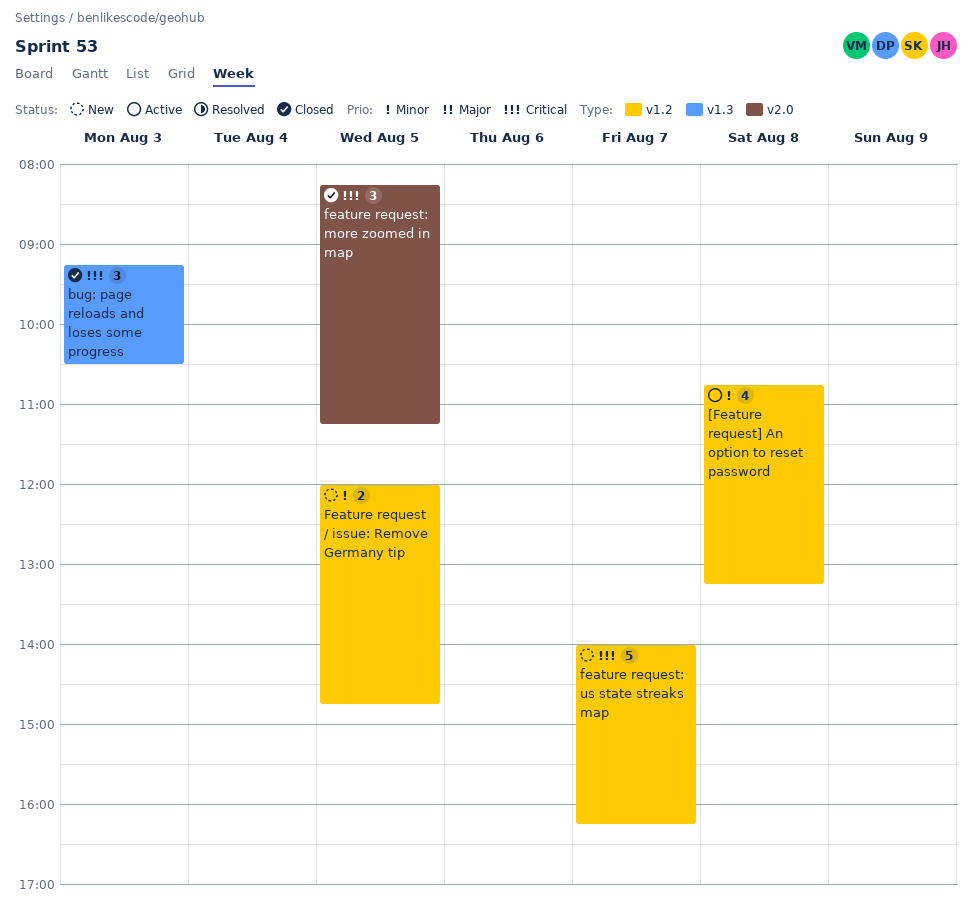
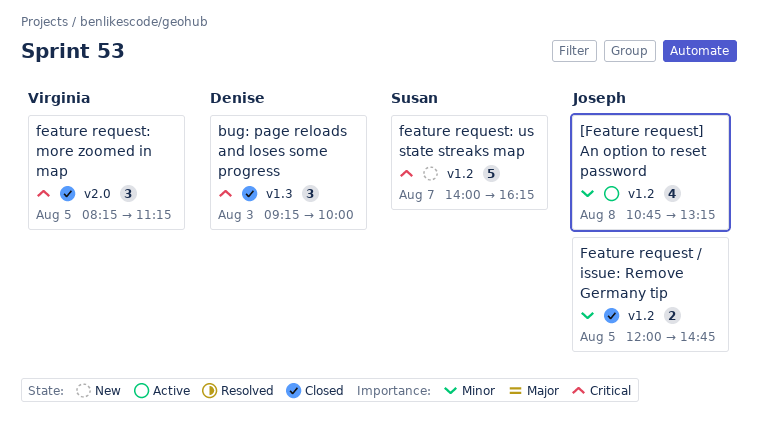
bug: page reloads and loses some progress, ends: 10:30 -> 10:00
Feature request / issue: Remove Germany tip, status: New -> Closed

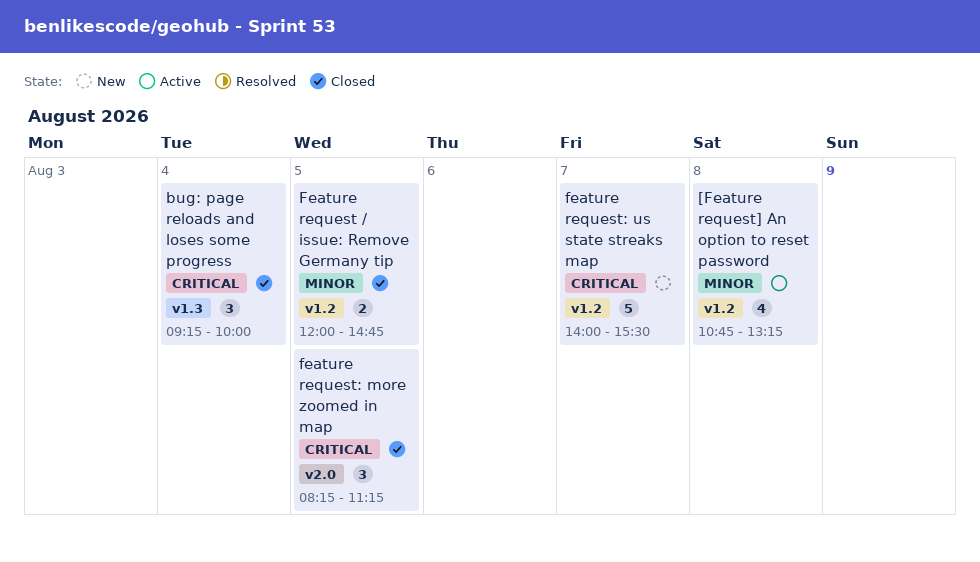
bug: page reloads and loses some progress, day: Aug 3 -> Aug 4
feature request: us state streaks map, ends: 16:15 -> 15:30

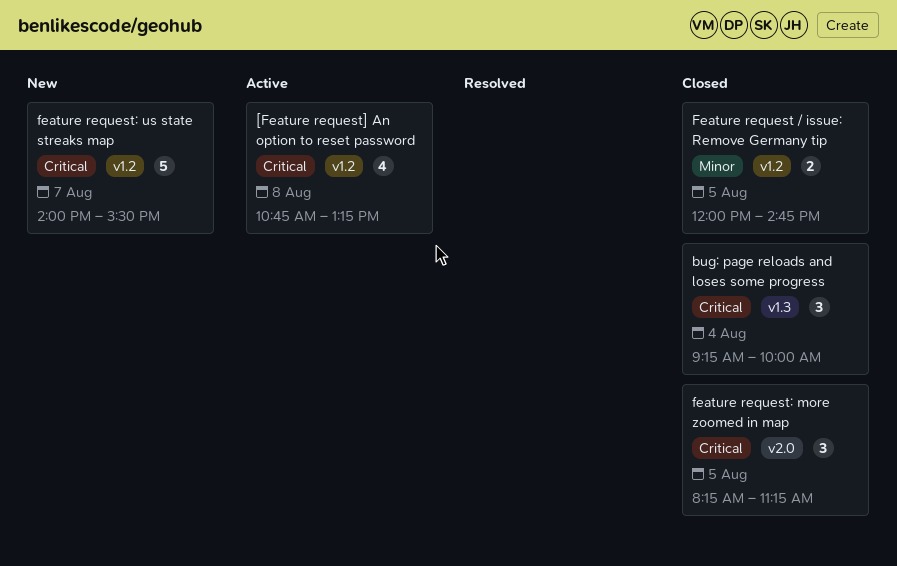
[Feature request] An option to reset password, priority: Minor -> Critical

